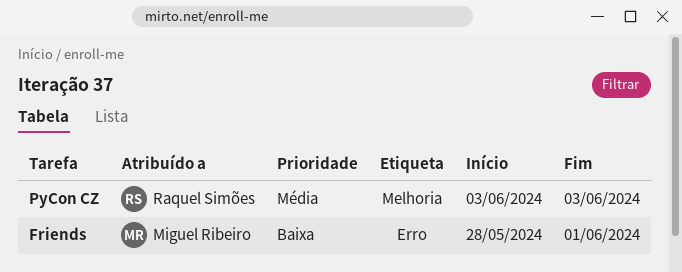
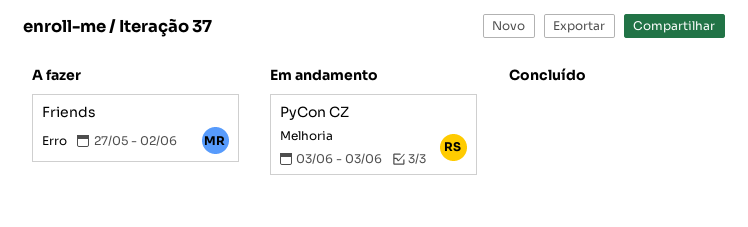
Friends, start: May 28 -> May 27
Friends, due: Jun 1 -> Jun 2

